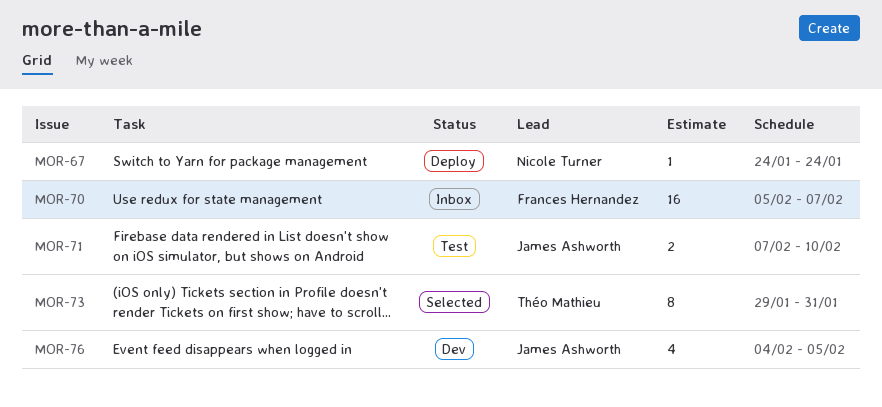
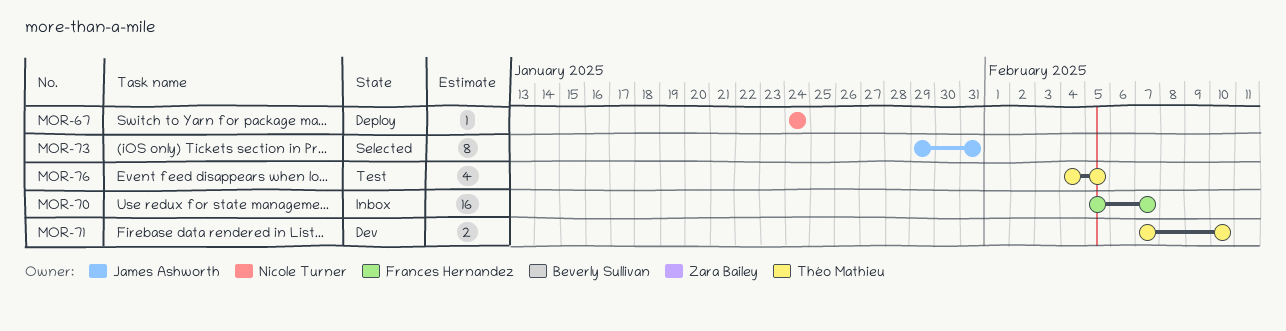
MOR-71, status: Test -> Dev
MOR-71, owner: James Ashworth -> Théo Mathieu
MOR-73, owner: Théo Mathieu -> James Ashworth
MOR-76, status: Dev -> Test
MOR-76, owner: James Ashworth -> Théo Mathieu

